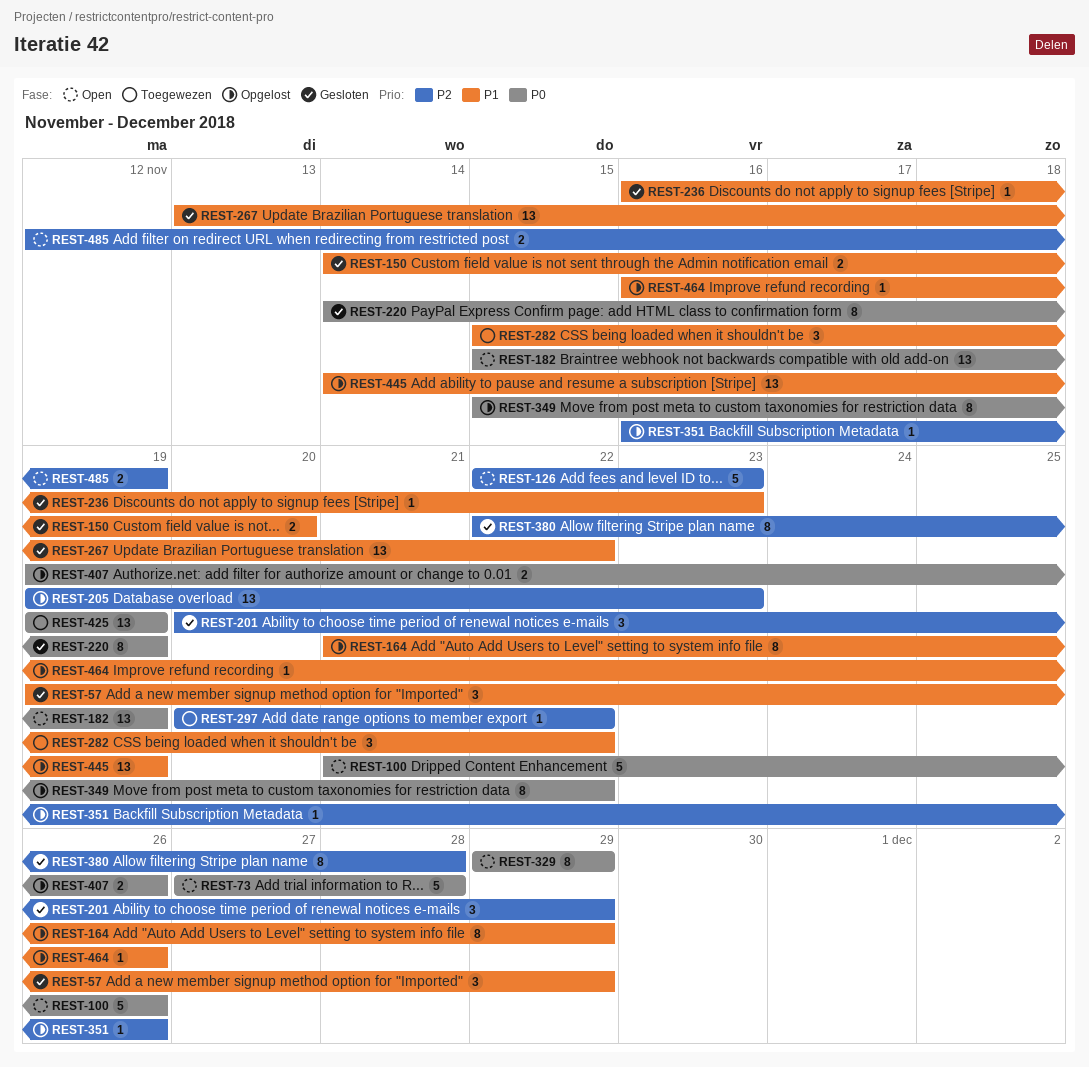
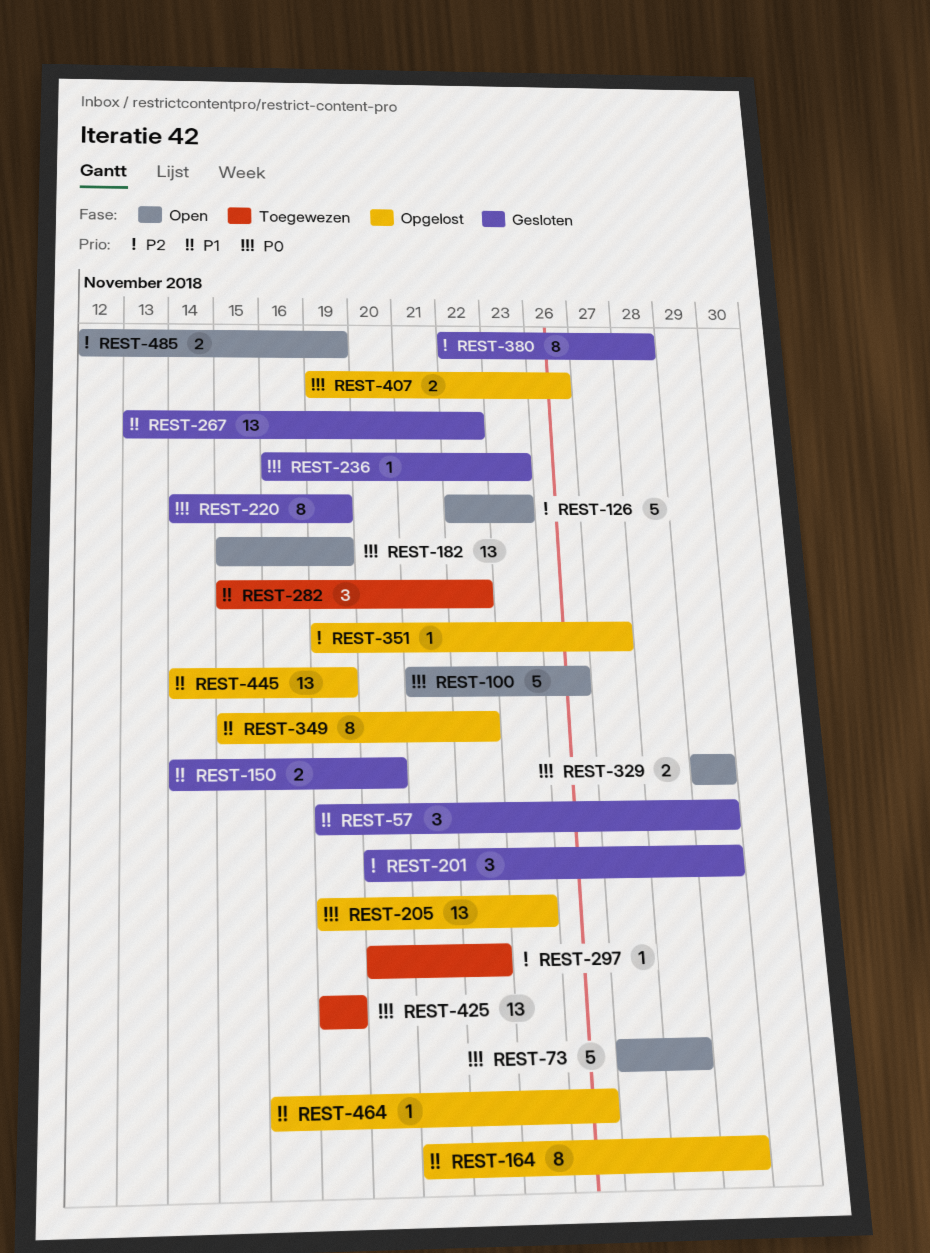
REST-205, priority: P2 -> P0
REST-236, priority: P1 -> P0
REST-329, estimate: 8 -> 2
REST-349, priority: P0 -> P1
REST-351, start: Nov 16 -> Nov 19
REST-351, due: Nov 26 -> Nov 27

